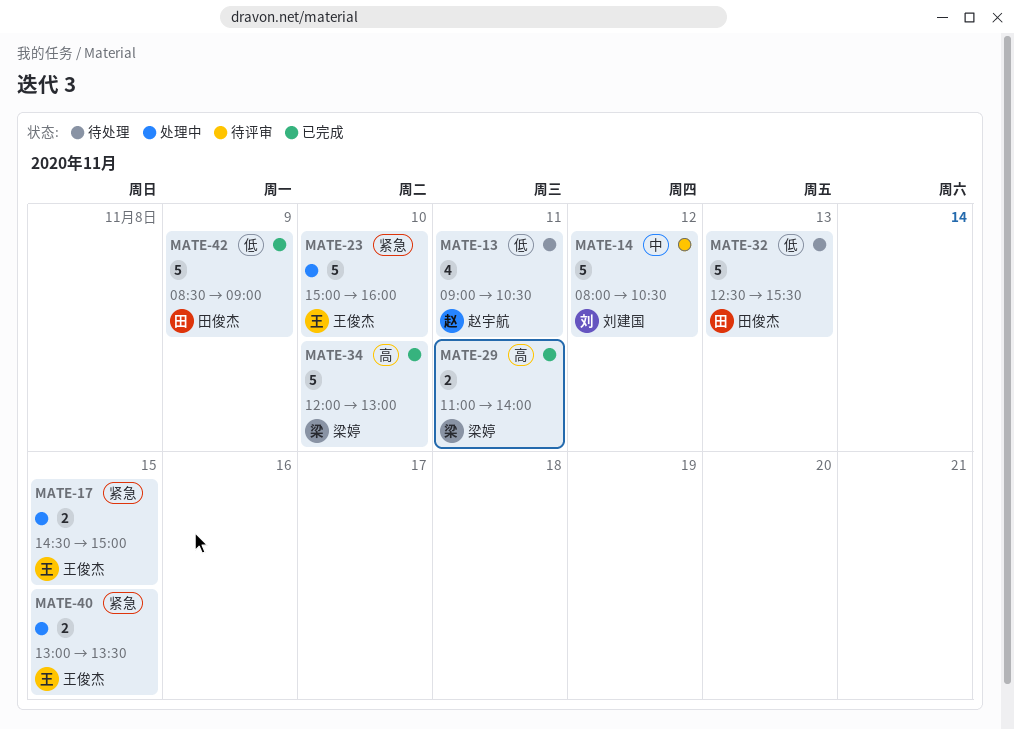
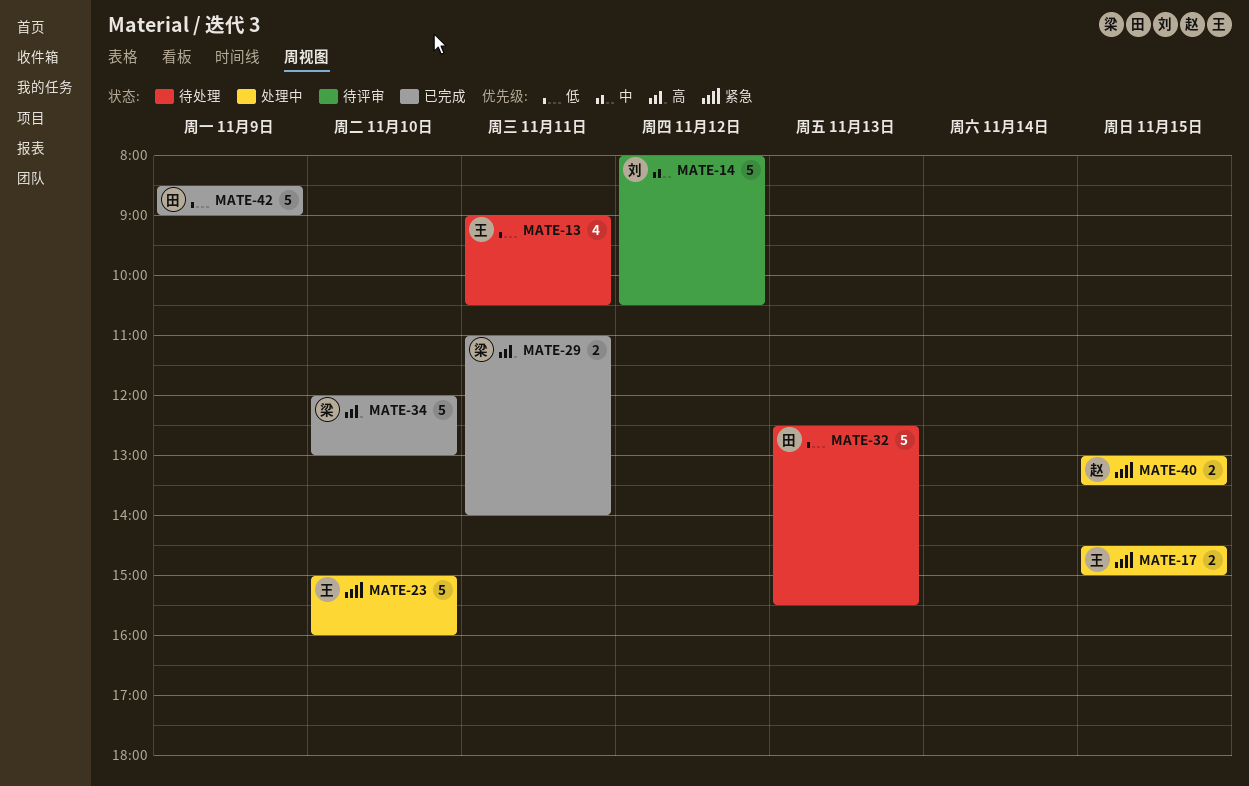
MATE-13, owner: 赵宇航 -> 王俊杰
MATE-40, owner: 王俊杰 -> 赵宇航

